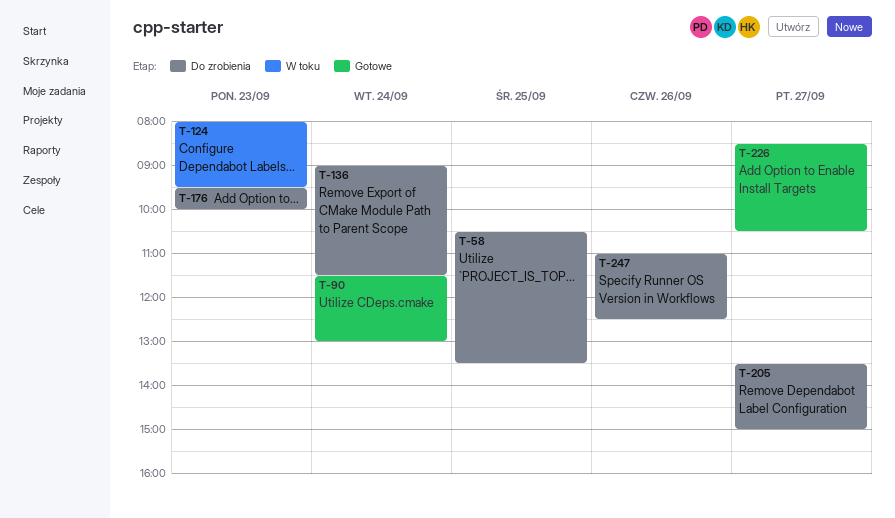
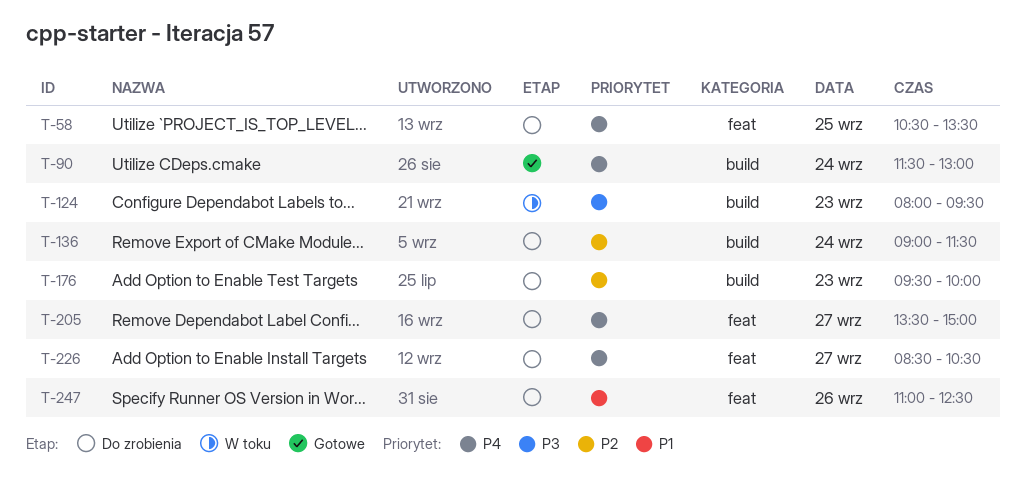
T-226, status: Gotowe -> Do zrobienia

